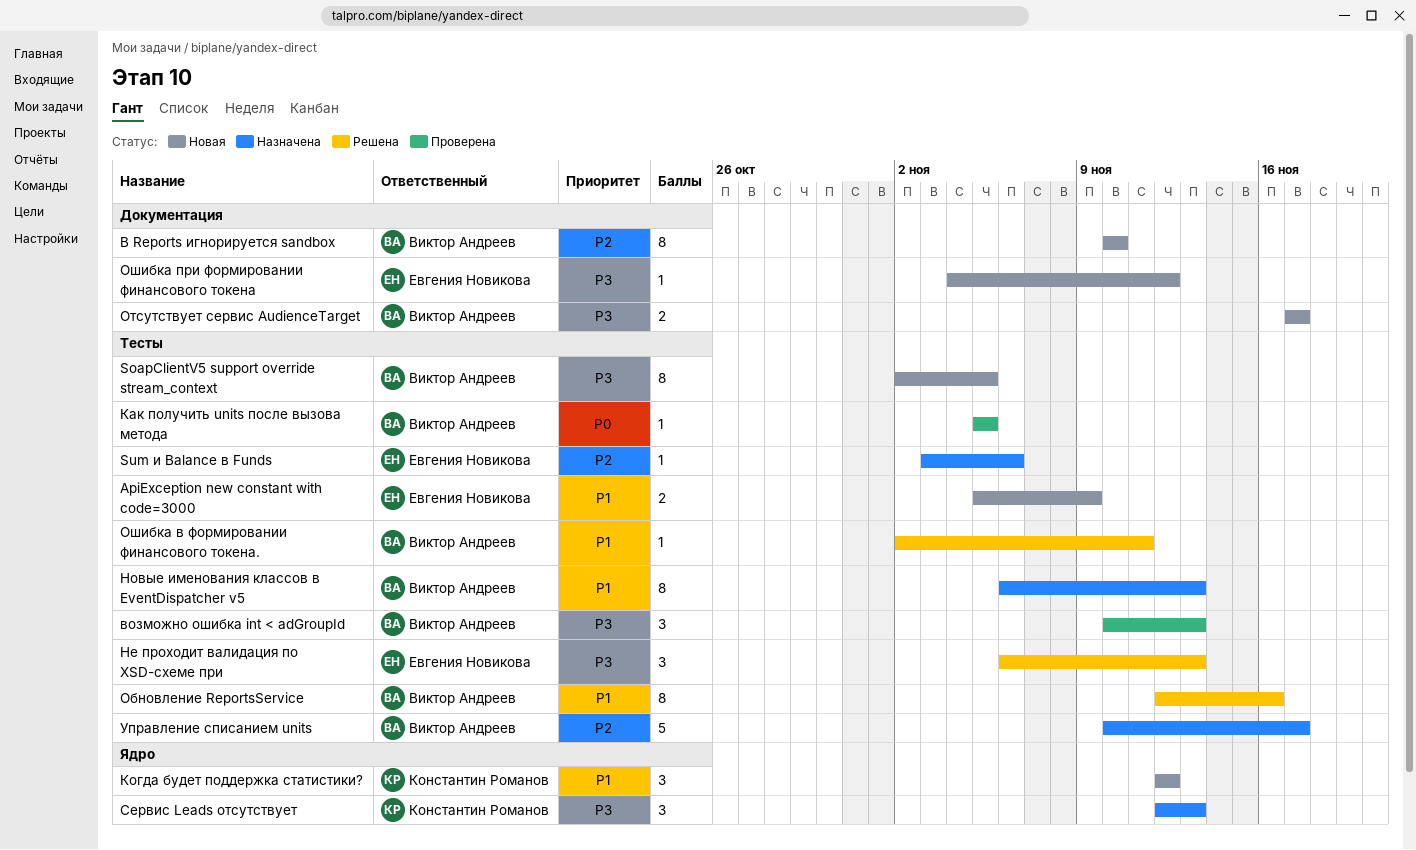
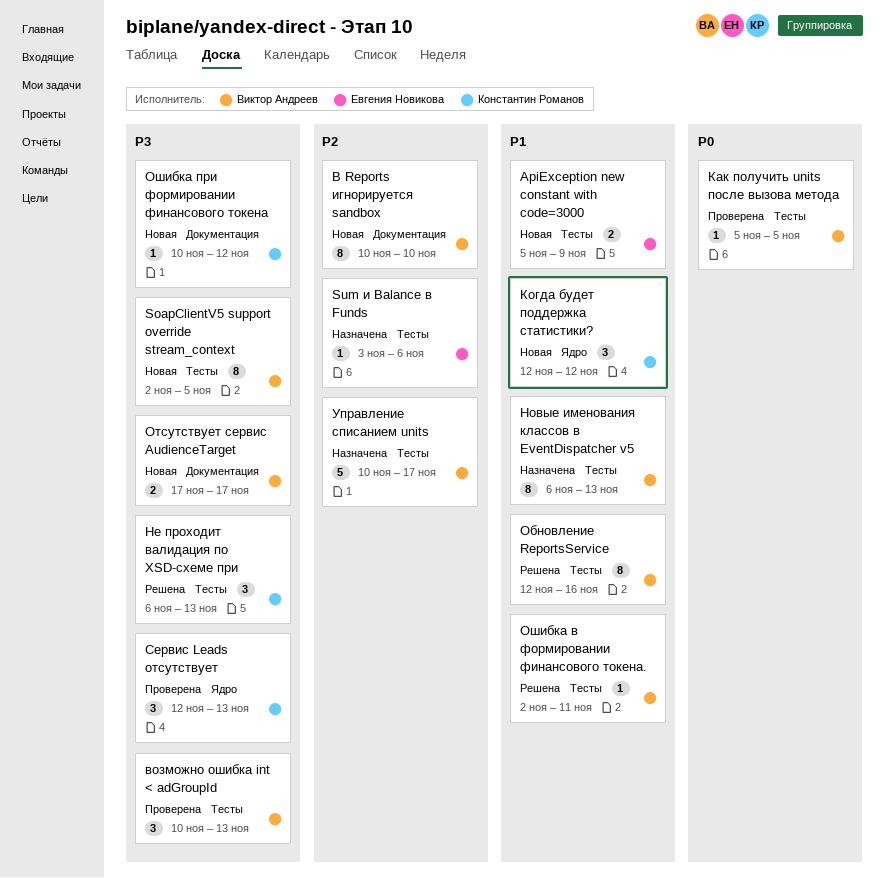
Не проходит валидация по XSD-схеме при, owner: Евгения Новикова -> Константин Романов
Ошибка при формировании финансового токена, owner: Евгения Новикова -> Константин Романов
Ошибка при формировании финансового токена, start: Nov 4 -> Nov 10
Сервис Leads отсутствует, status: Назначена -> Проверена

